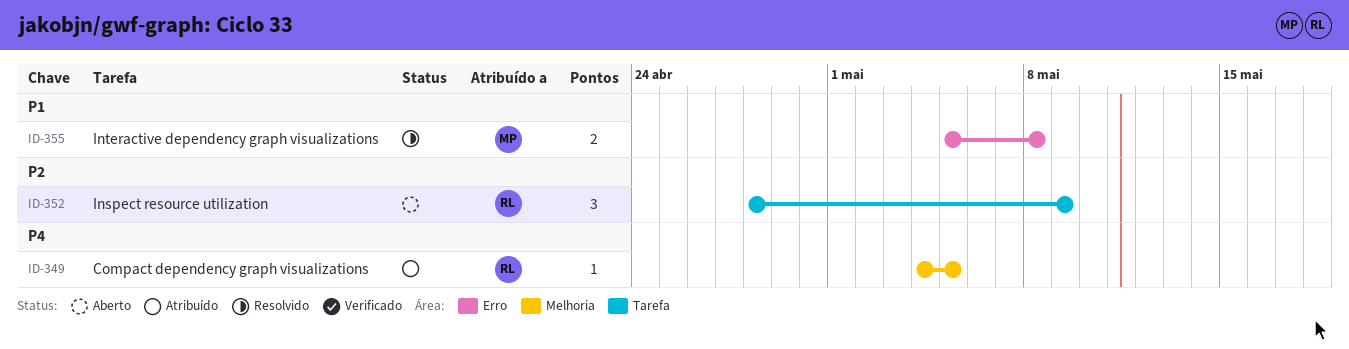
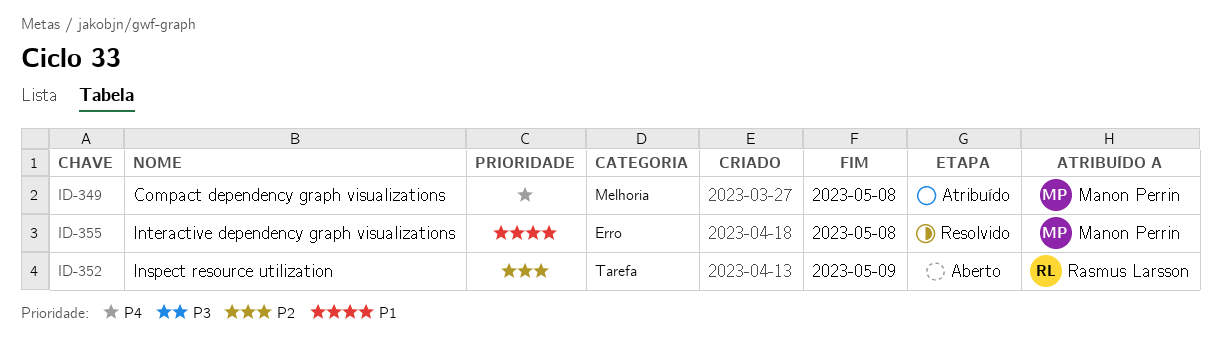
ID-349, owner: Rasmus Larsson -> Manon Perrin
ID-349, due: May 5 -> May 8

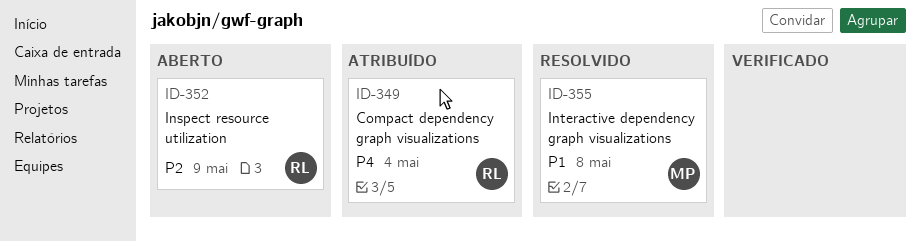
ID-349, owner: Manon Perrin -> Rasmus Larsson
ID-349, due: May 8 -> May 4

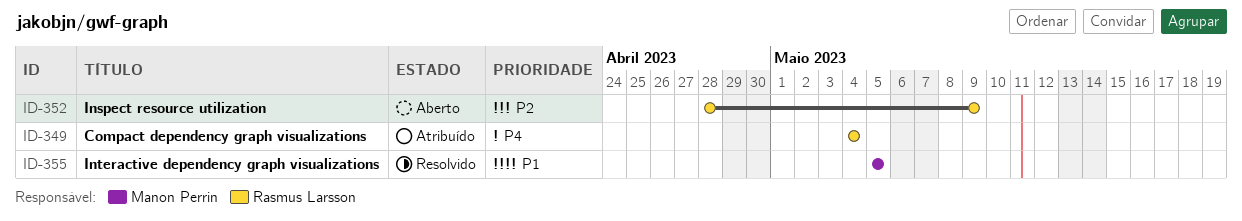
ID-355, due: May 8 -> May 5

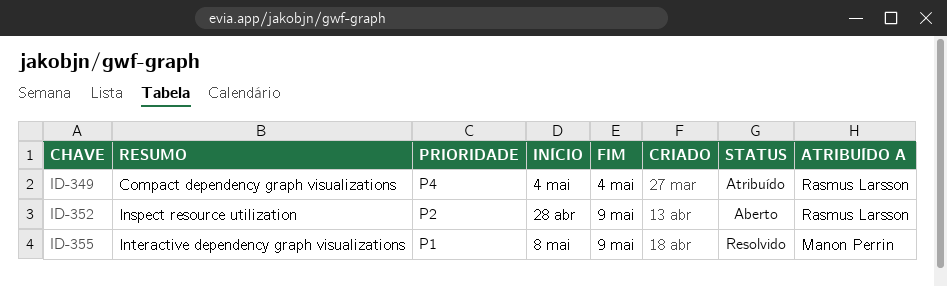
ID-355, start: May 5 -> May 8
ID-355, due: May 5 -> May 9

